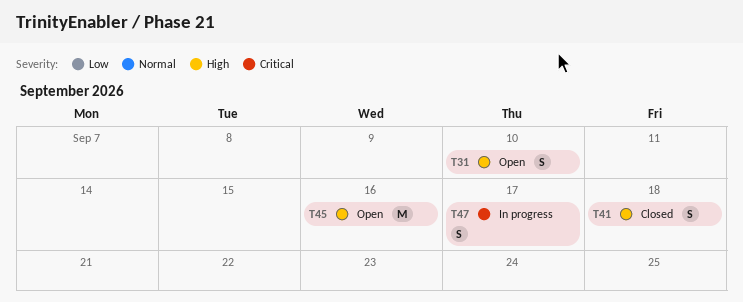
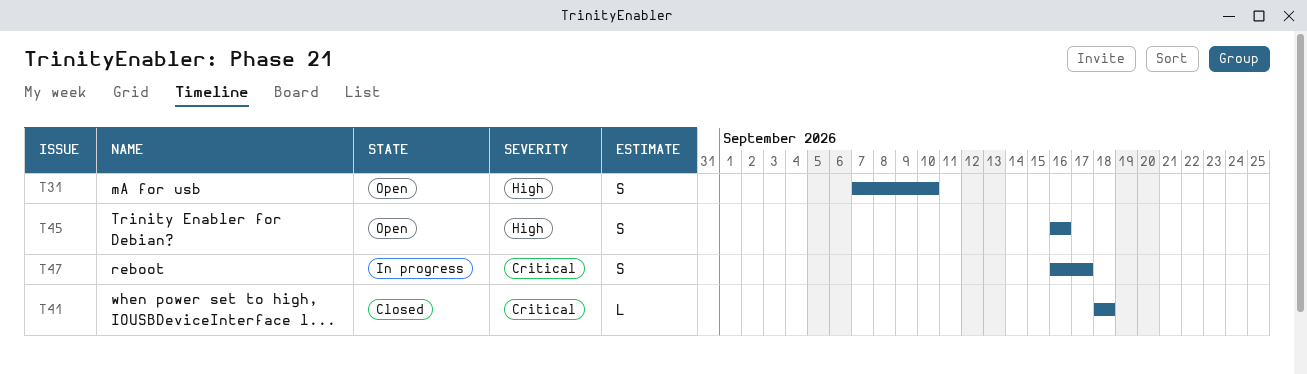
T41, priority: High -> Critical
T41, estimate: S -> L
T45, estimate: M -> S

